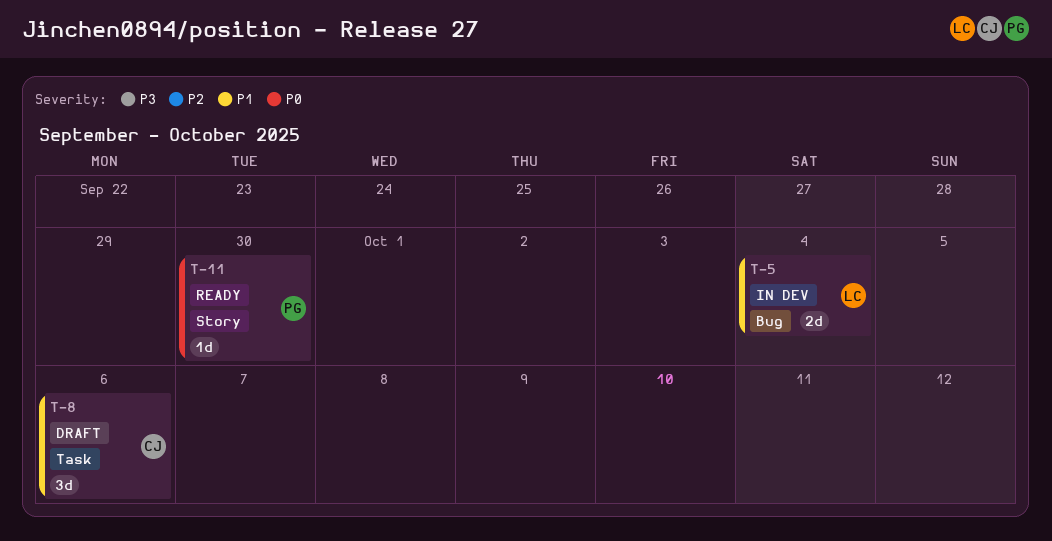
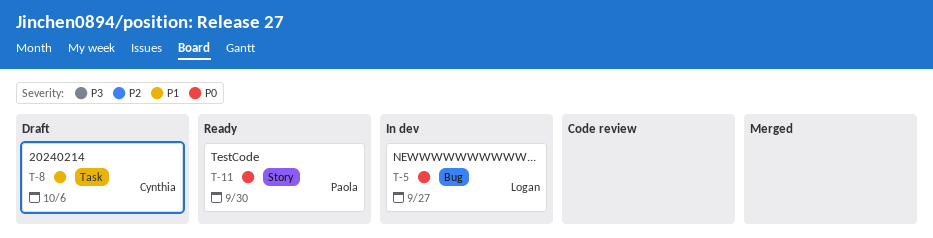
T-5, priority: P1 -> P0
T-5, due: Oct 4 -> Sep 27

